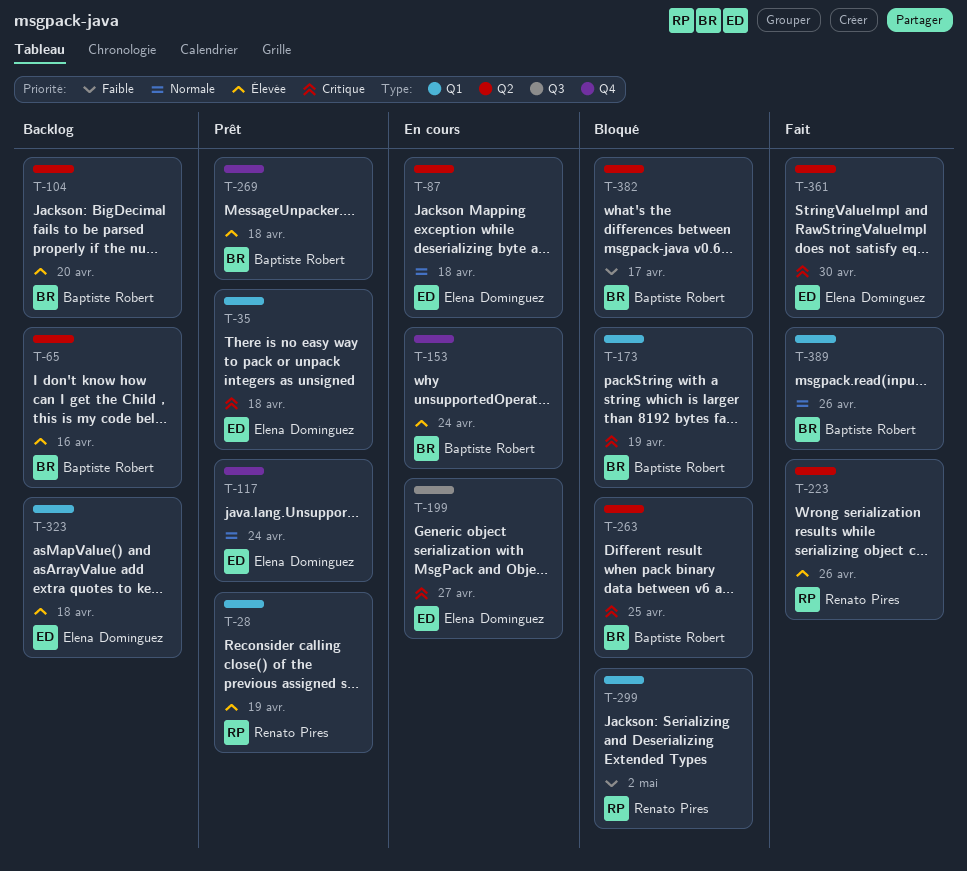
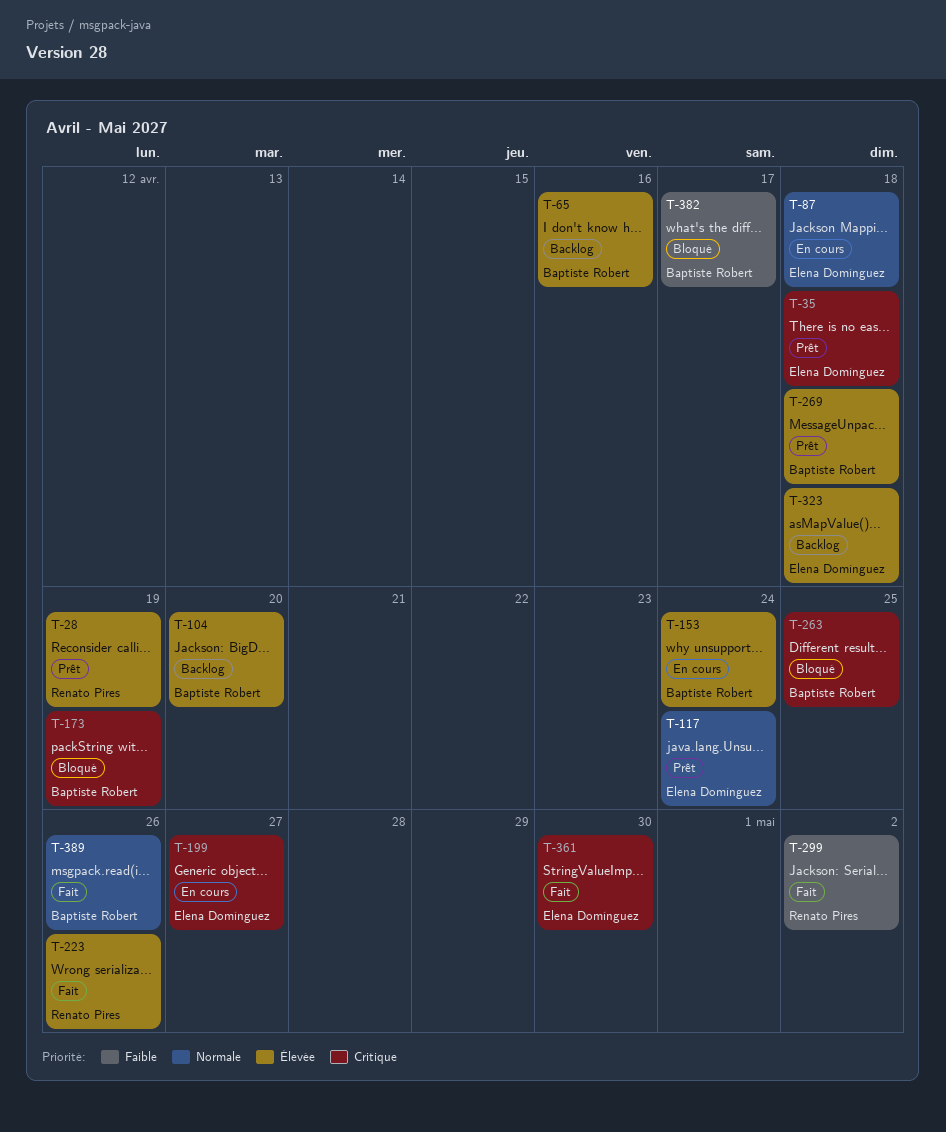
T-299, status: Bloqué -> Fait

